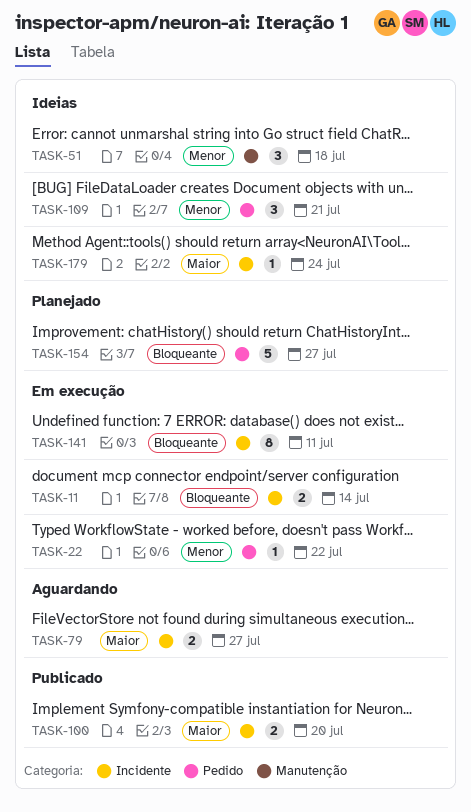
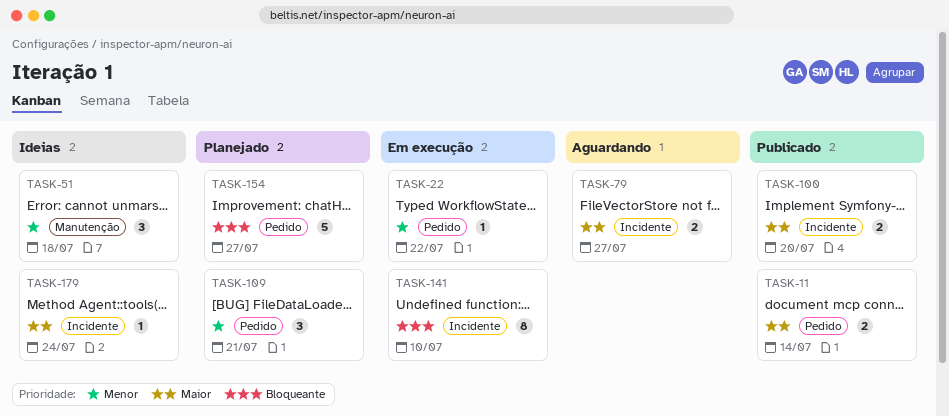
TASK-11, status: Em execução -> Publicado
TASK-11, priority: Bloqueante -> Maior
TASK-11, label: Incidente -> Pedido
TASK-109, status: Ideias -> Planejado
TASK-141, due: Jul 11 -> Jul 10

